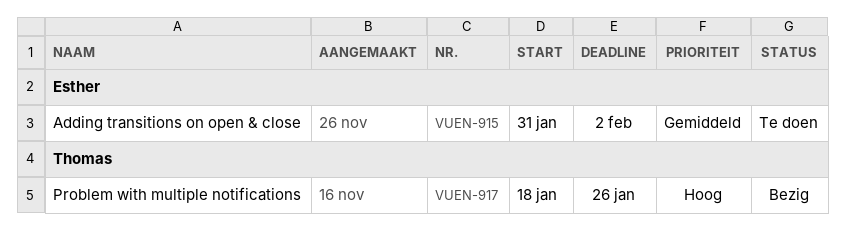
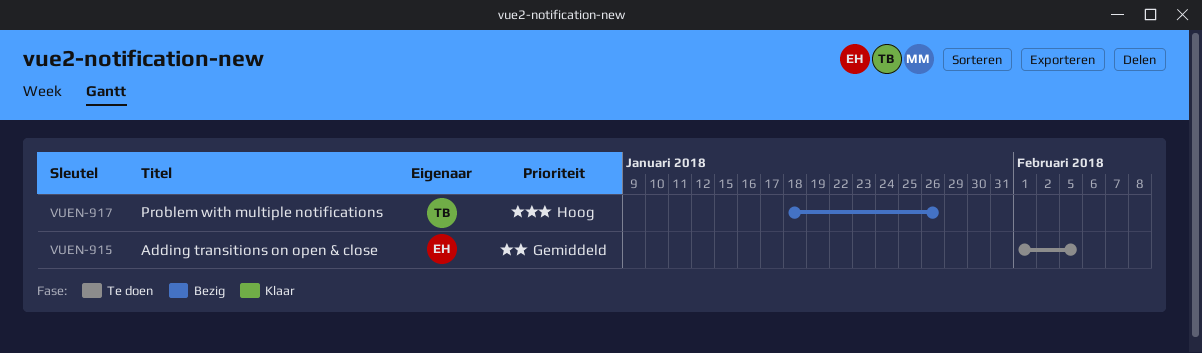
VUEN-915, start: Jan 31 -> Feb 1
VUEN-915, due: Feb 2 -> Feb 5

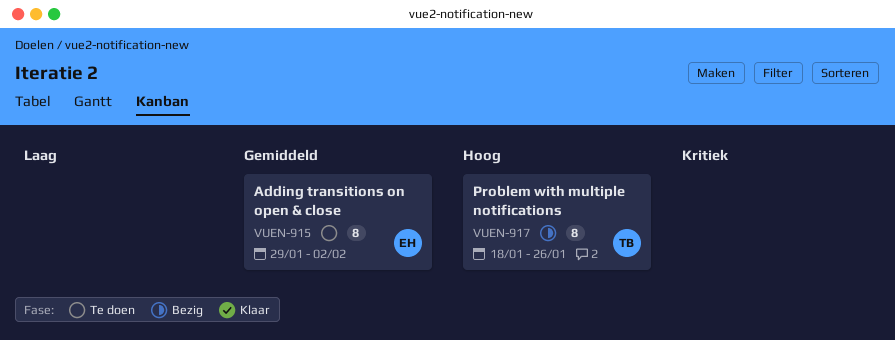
VUEN-915, start: Feb 1 -> Jan 29
VUEN-915, due: Feb 5 -> Feb 2

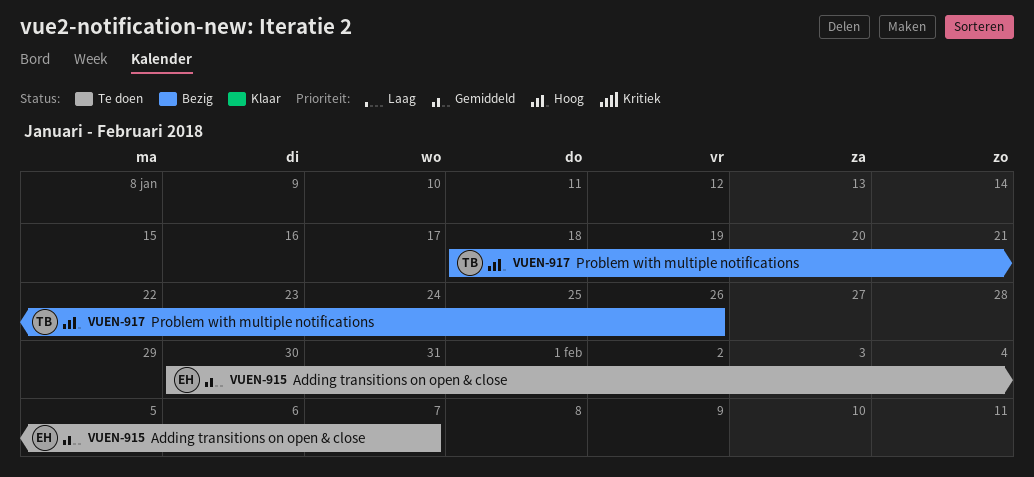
VUEN-915, start: Jan 29 -> Jan 30
VUEN-915, due: Feb 2 -> Feb 7

